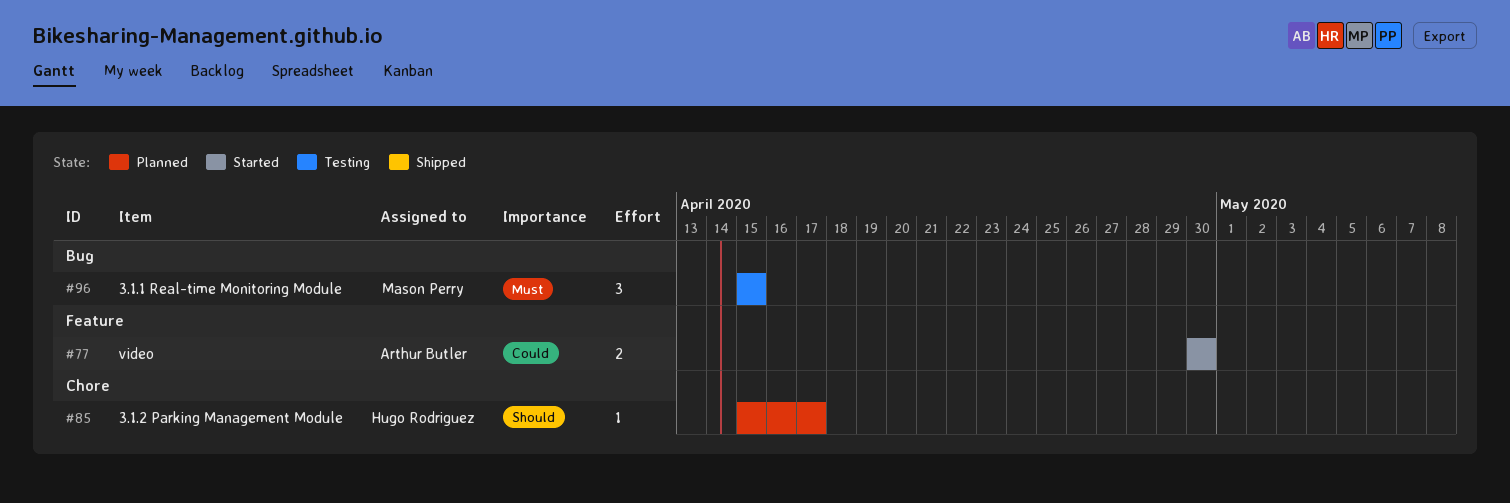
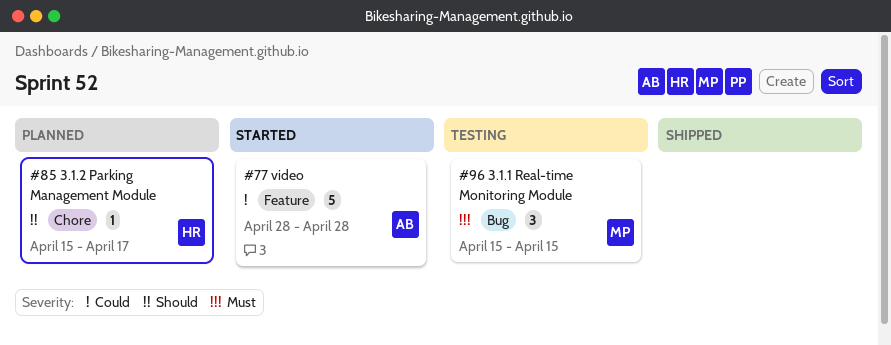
#77, estimate: 2 -> 5
#77, start: Apr 30 -> Apr 28
#77, due: Apr 30 -> Apr 28

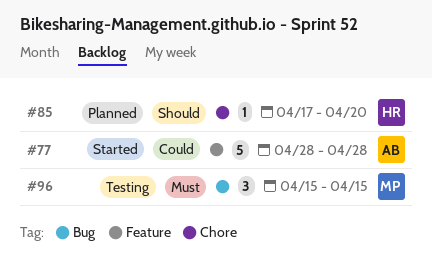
#85, start: Apr 15 -> Apr 17
#85, due: Apr 17 -> Apr 20

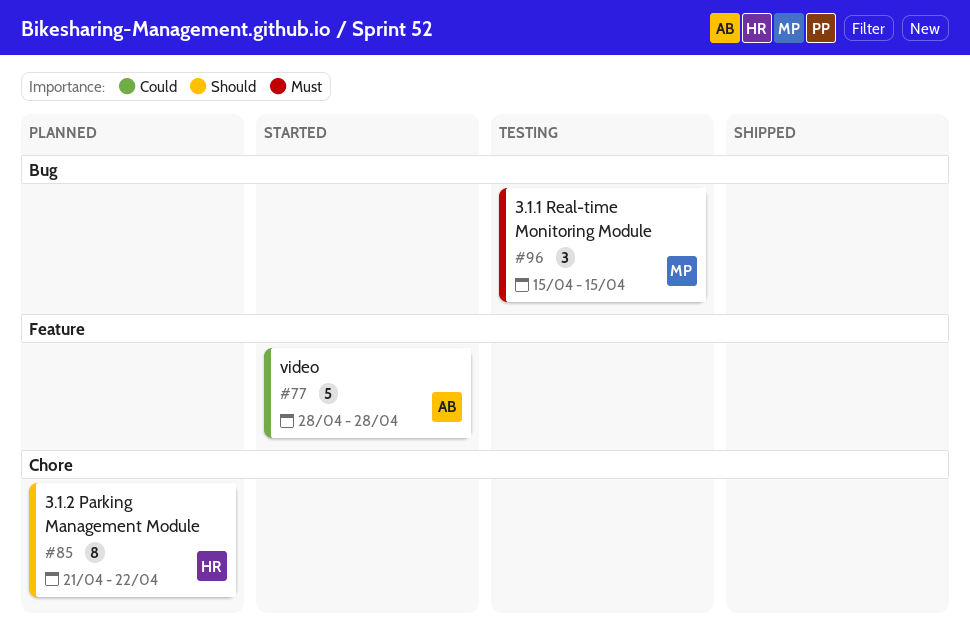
#85, estimate: 1 -> 8
#85, start: Apr 17 -> Apr 21
#85, due: Apr 20 -> Apr 22

